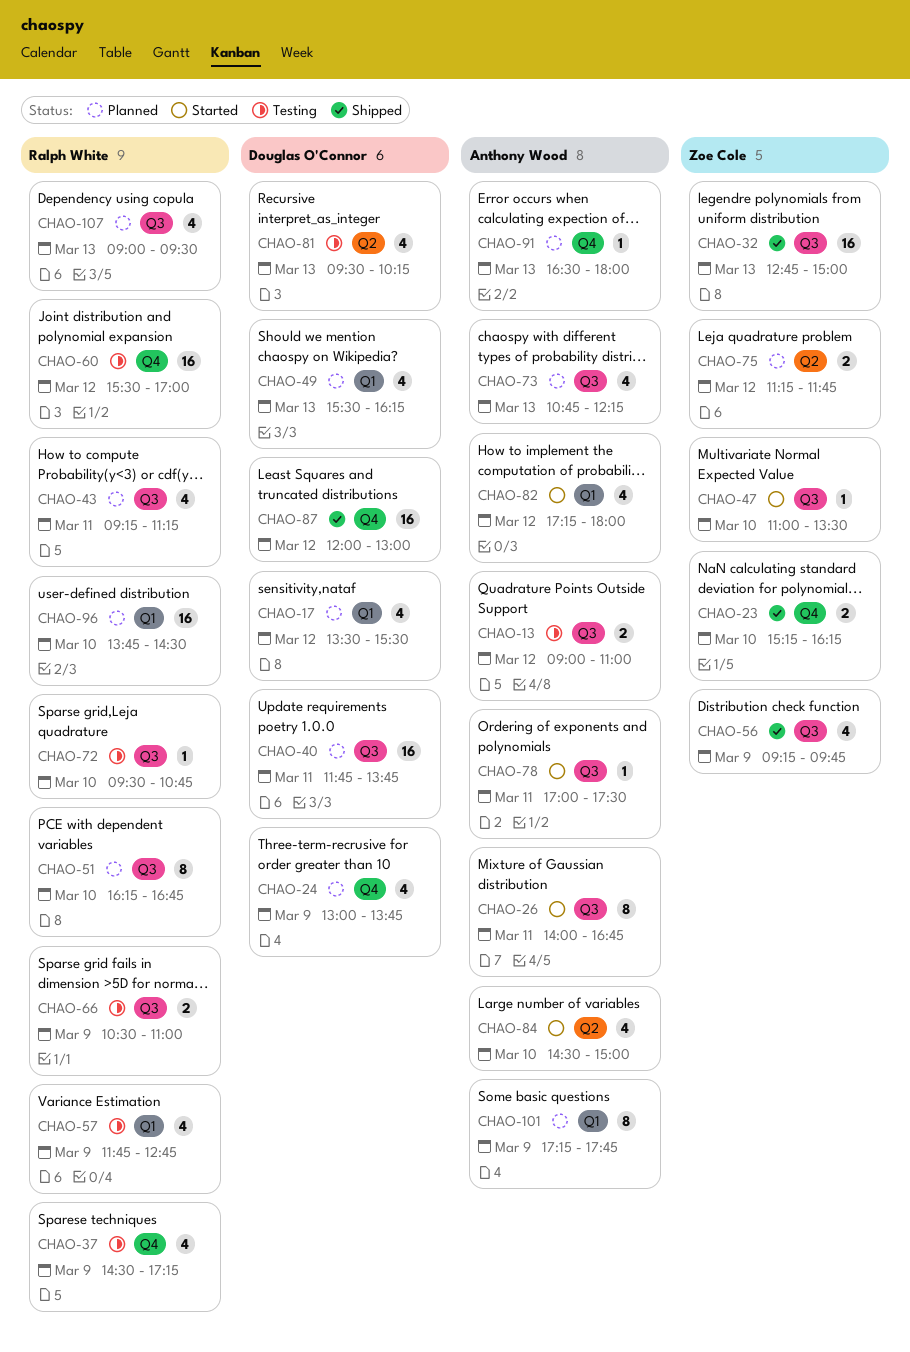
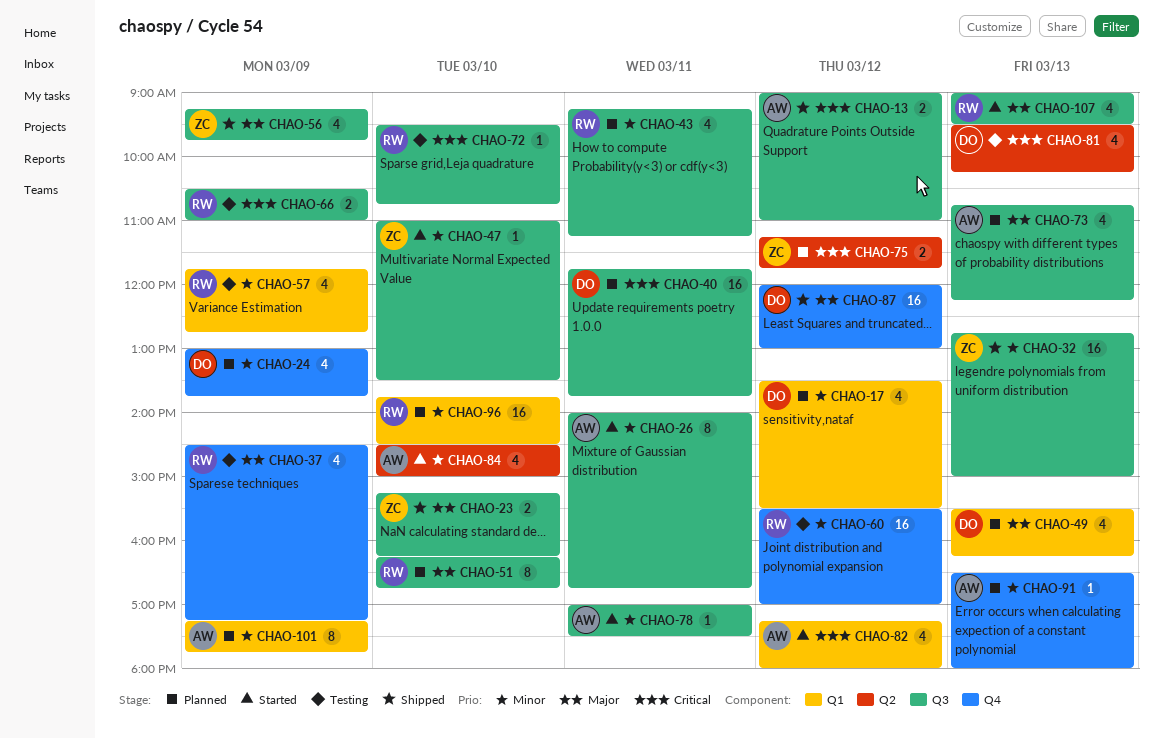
CHAO-13, status: Testing -> Shipped
CHAO-23, label: Q4 -> Q3
CHAO-107, status: Planned -> Started

